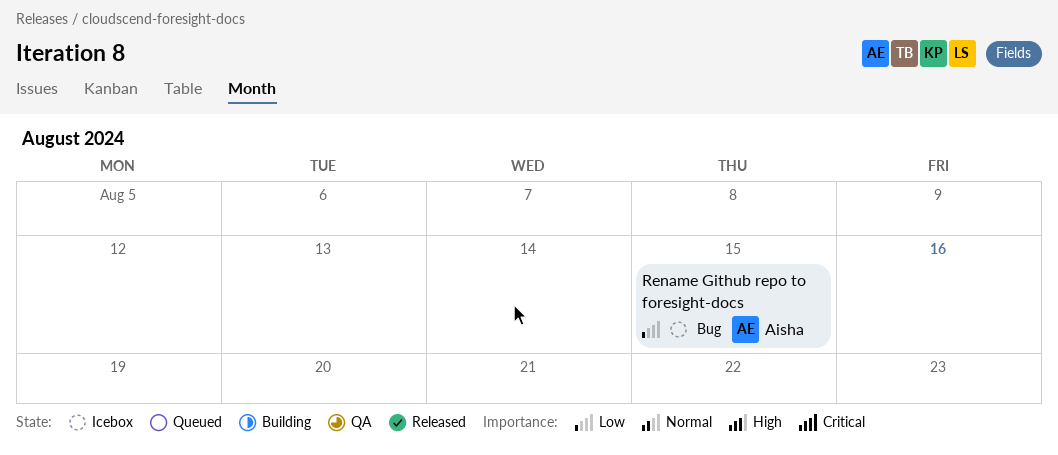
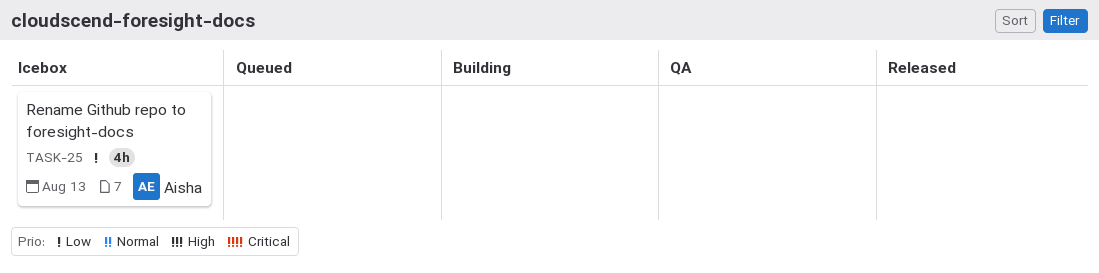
Rename Github repo to foresight-docs, due: Aug 15 -> Aug 13

